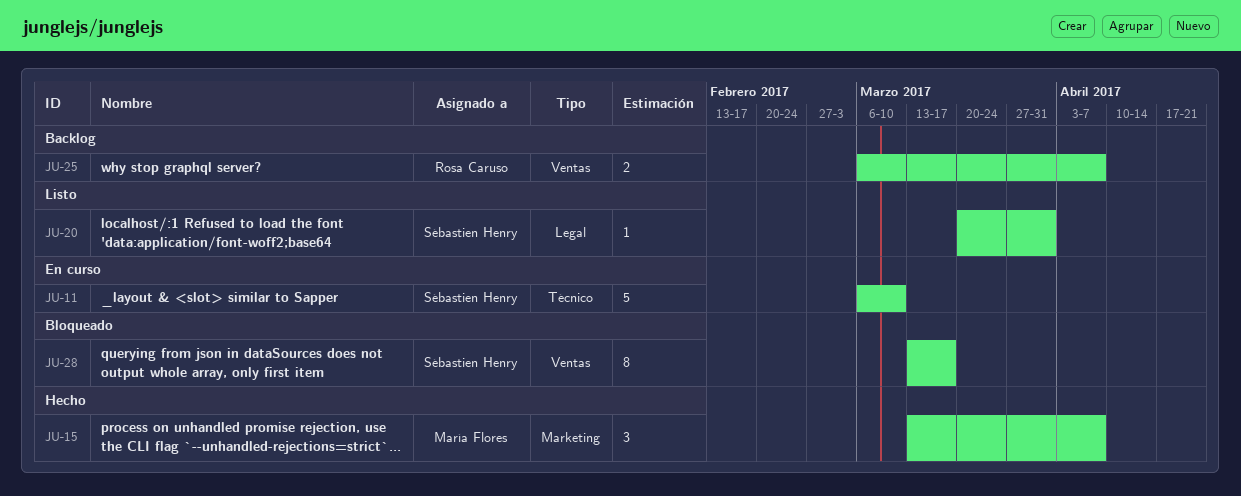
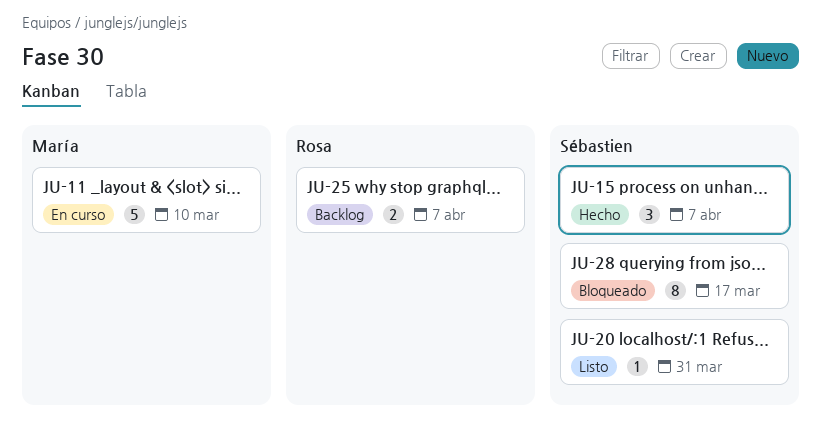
JU-11, owner: Sébastien Henry -> María Flores
JU-15, owner: María Flores -> Sébastien Henry

